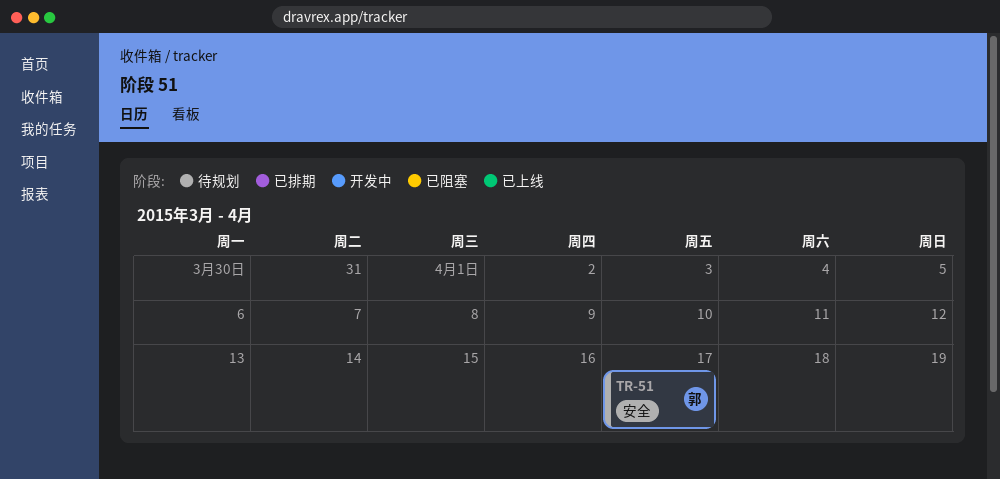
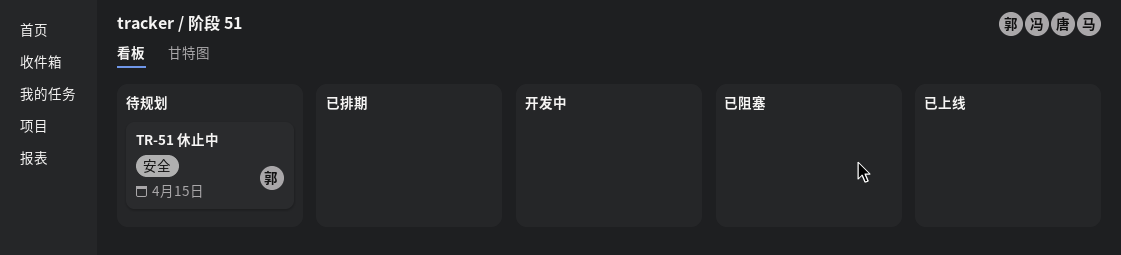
TR-51, due: Apr 17 -> Apr 15

